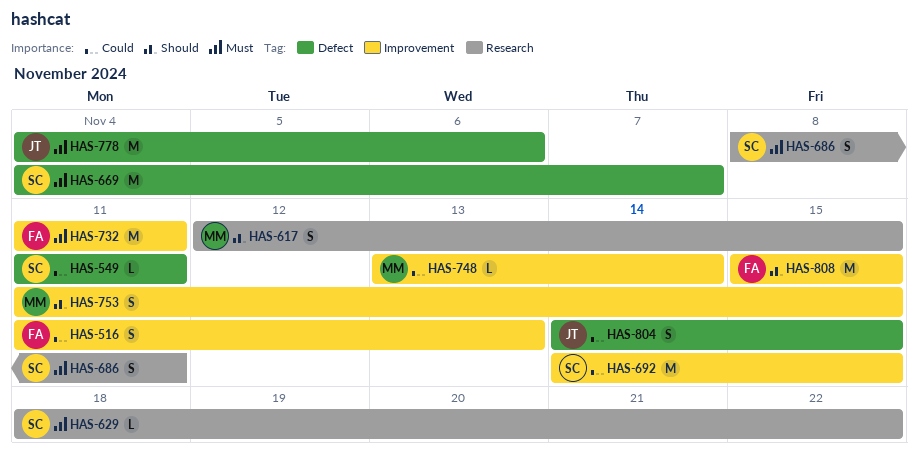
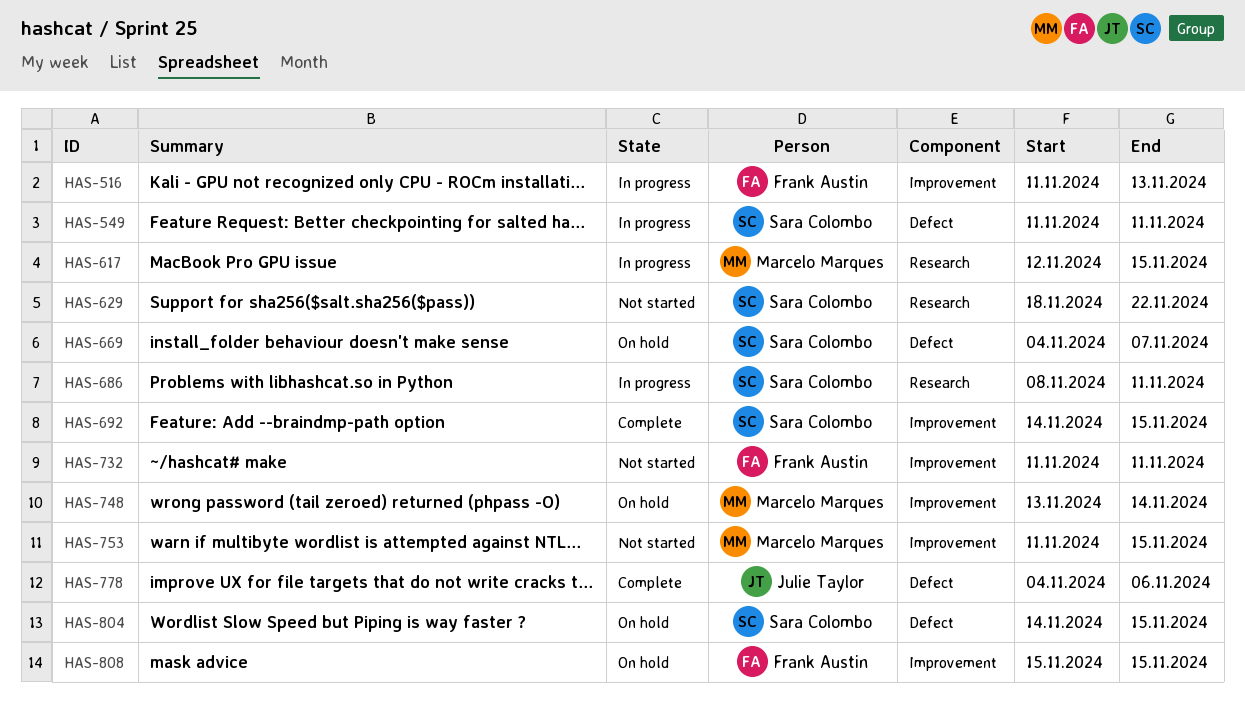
HAS-804, owner: Julie Taylor -> Sara Colombo

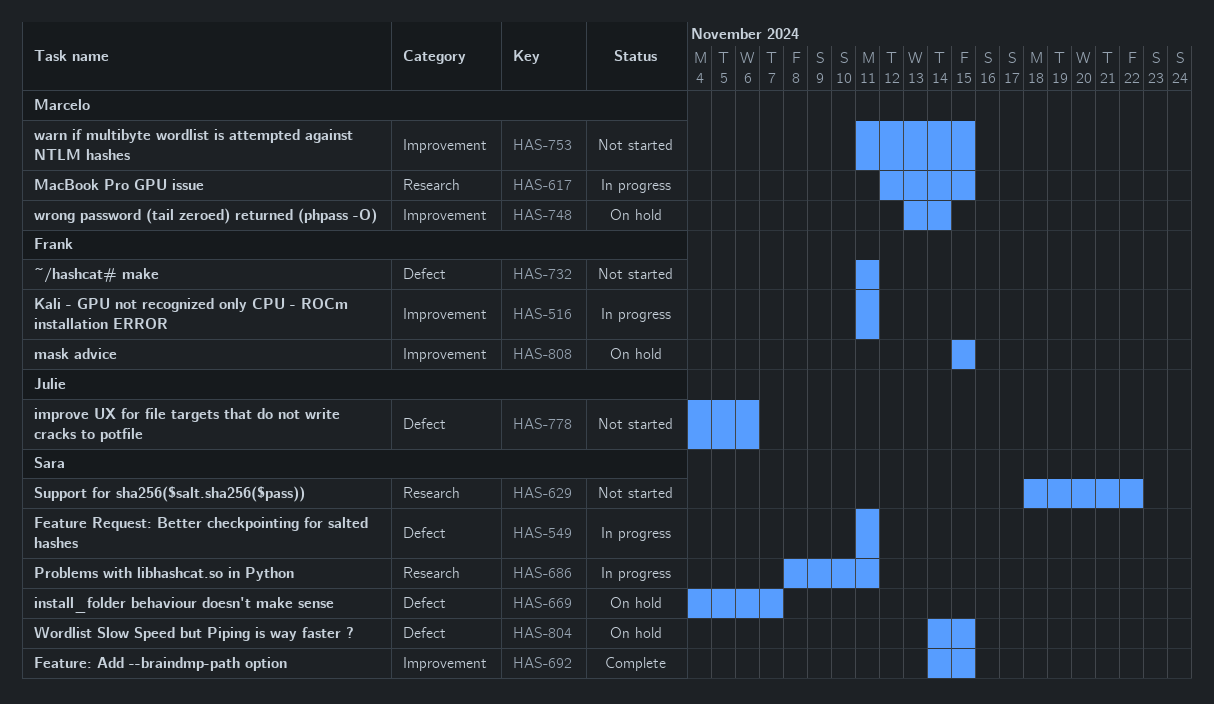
HAS-516, due: Nov 13 -> Nov 11
HAS-732, label: Improvement -> Defect
HAS-778, status: Complete -> Not started

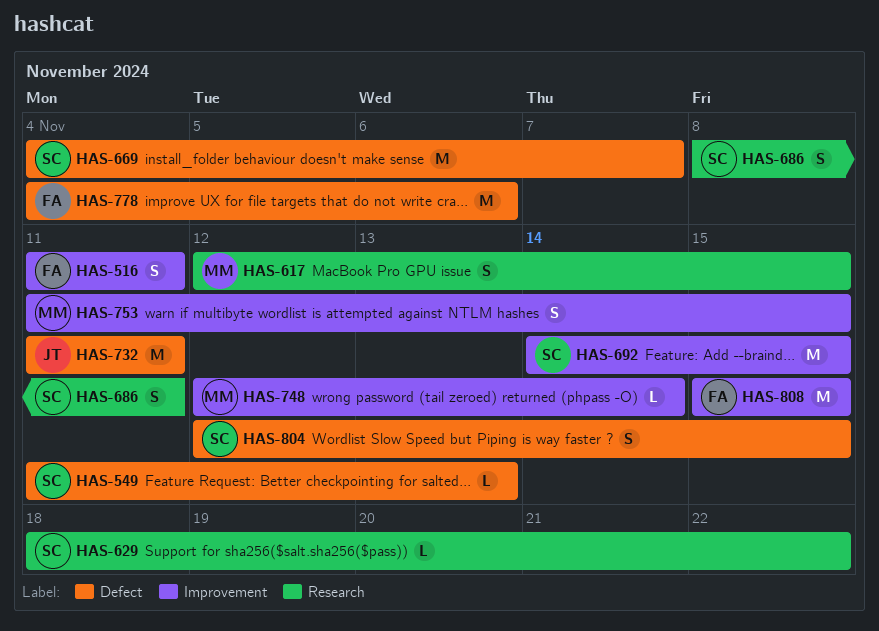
HAS-549, due: Nov 11 -> Nov 13
HAS-732, owner: Frank -> Julie
HAS-748, start: Nov 13 -> Nov 12
HAS-778, owner: Julie -> Frank
HAS-804, start: Nov 14 -> Nov 12

